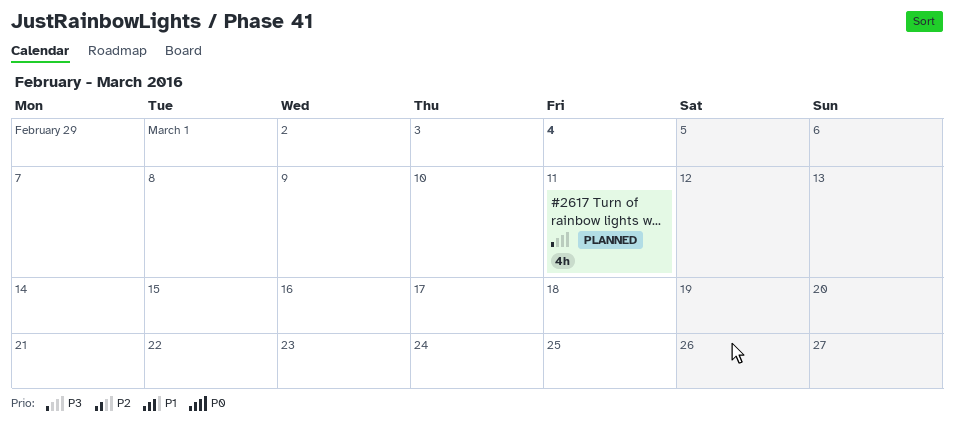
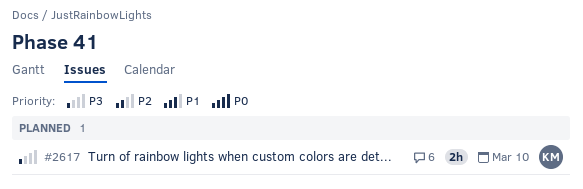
#2617, estimate: 4h -> 2h
#2617, due: Mar 11 -> Mar 10

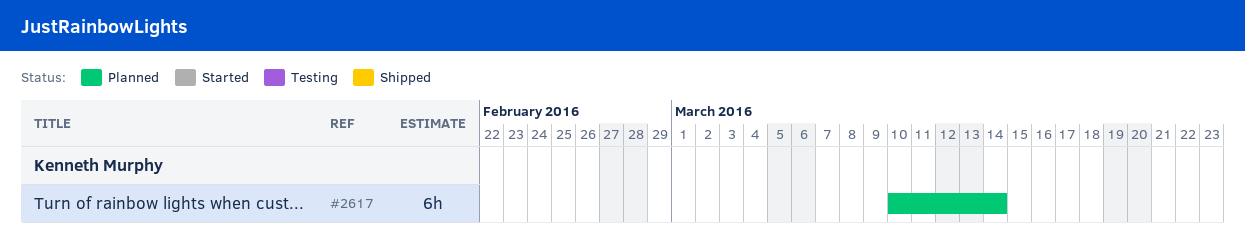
#2617, estimate: 2h -> 6h
#2617, due: Mar 10 -> Mar 14

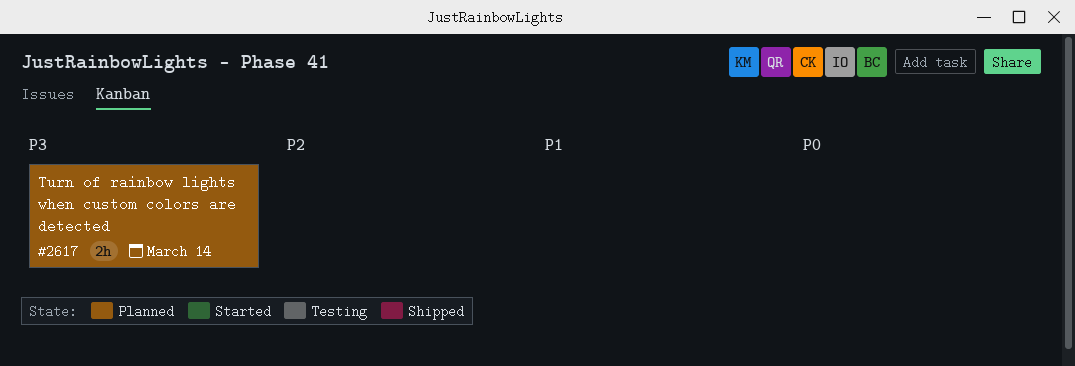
#2617, estimate: 6h -> 2h

